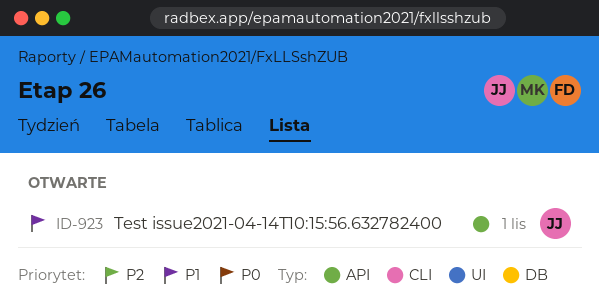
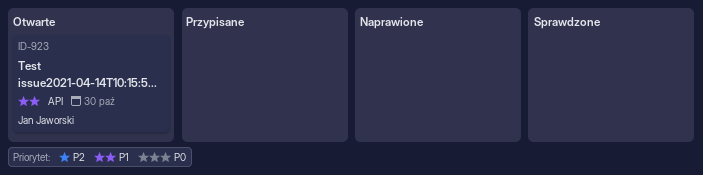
ID-923, due: Nov 1 -> Oct 30

